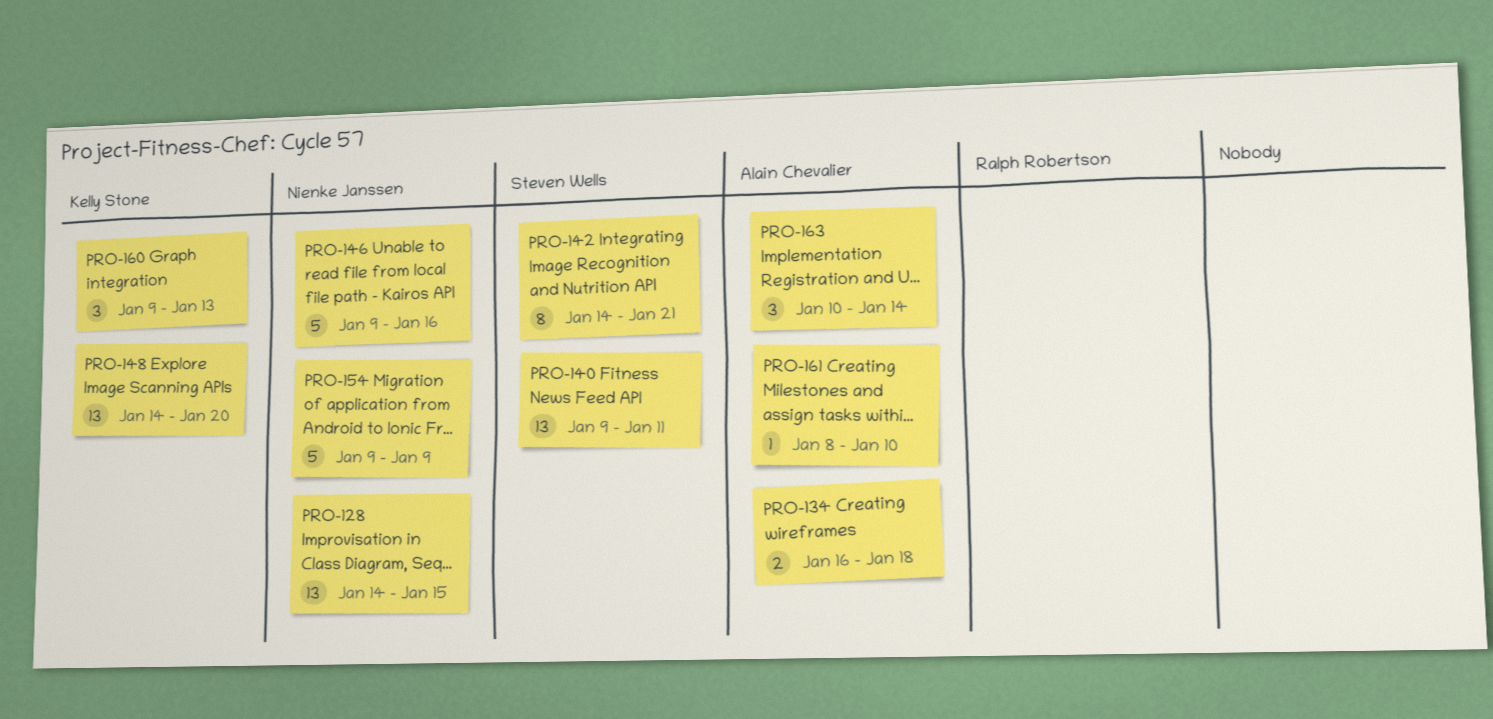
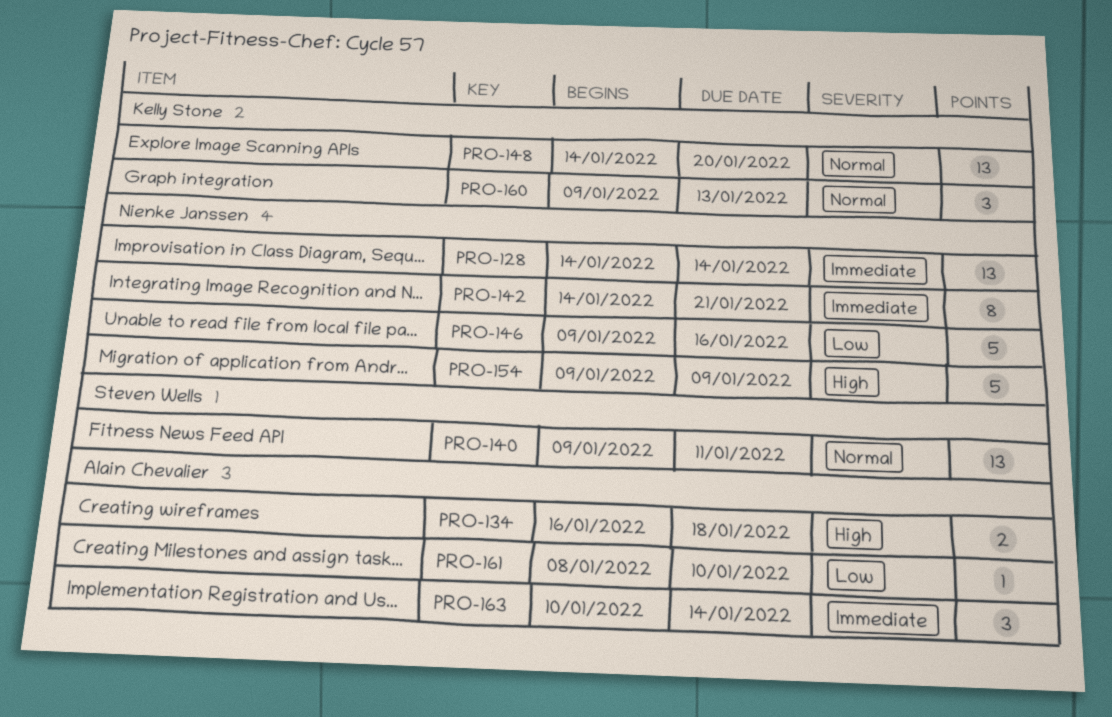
PRO-128, due: Jan 15 -> Jan 14
PRO-142, owner: Steven Wells -> Nienke Janssen

